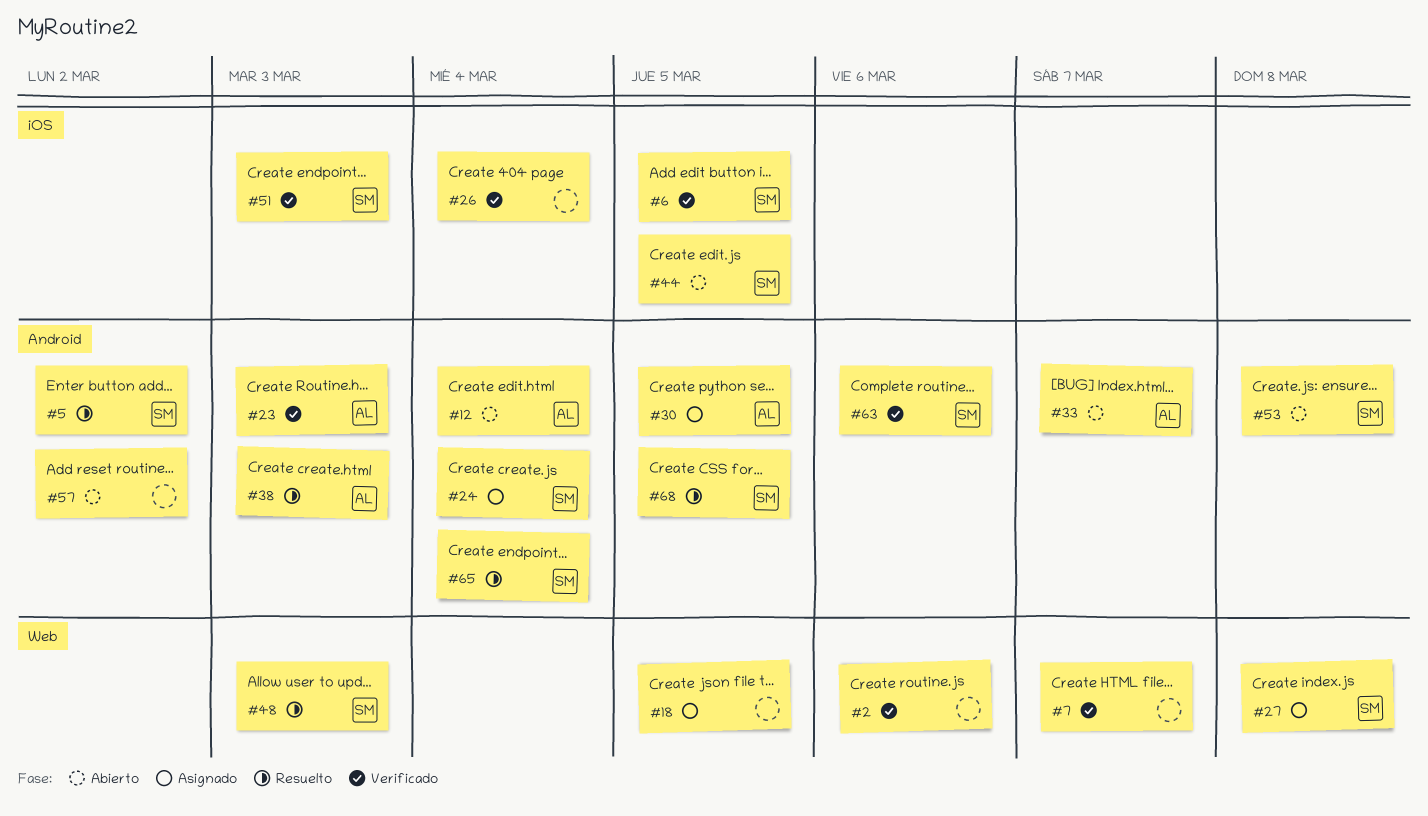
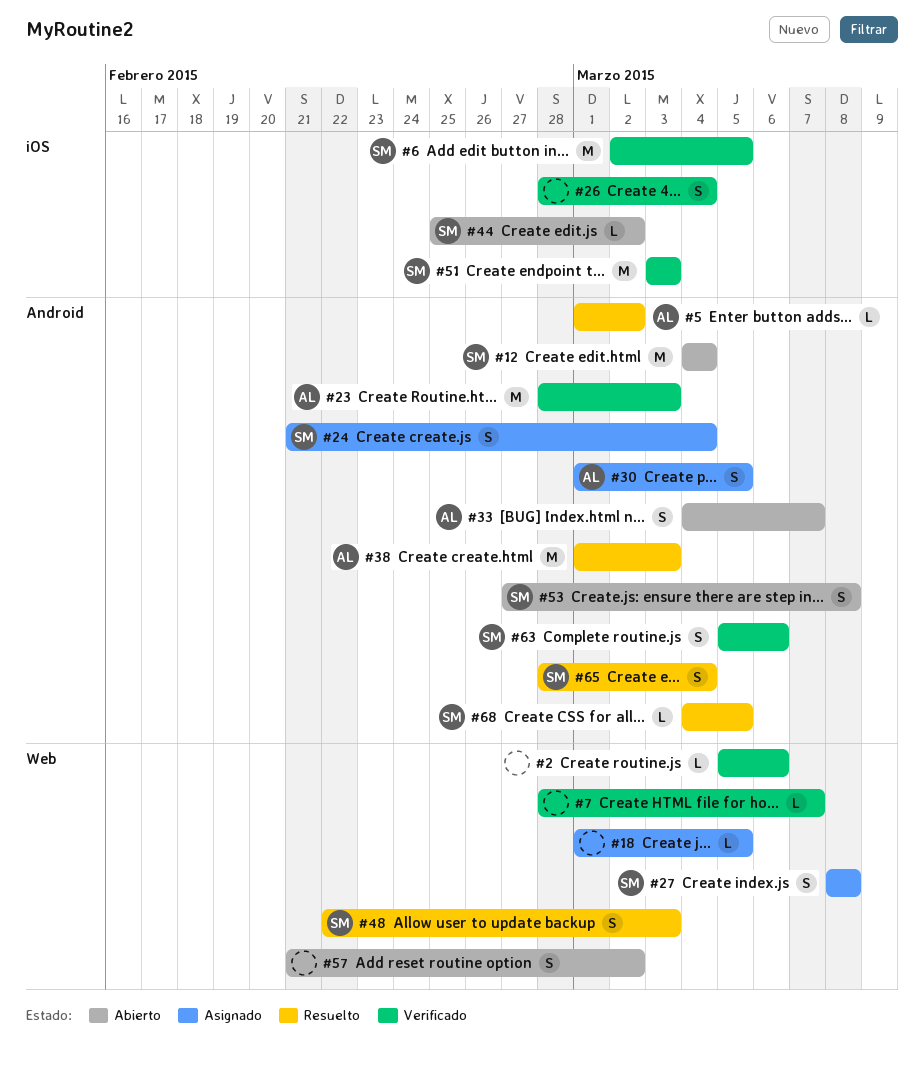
#5, owner: SM -> AL
#12, owner: AL -> SM
#44, due: Mar 5 -> Mar 2
#57, label: Android -> Web

